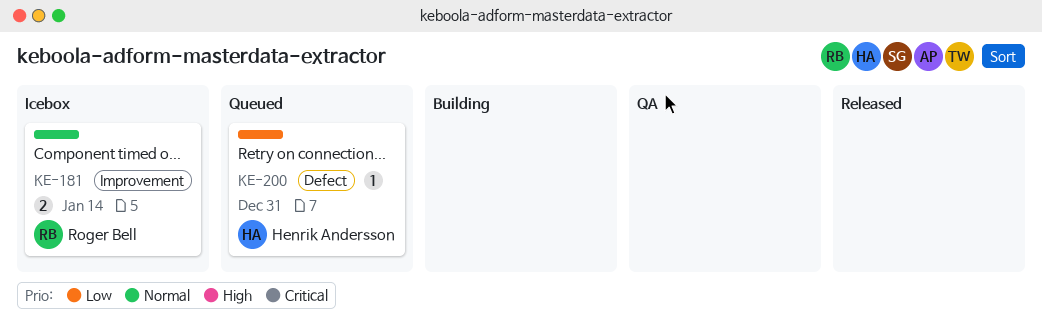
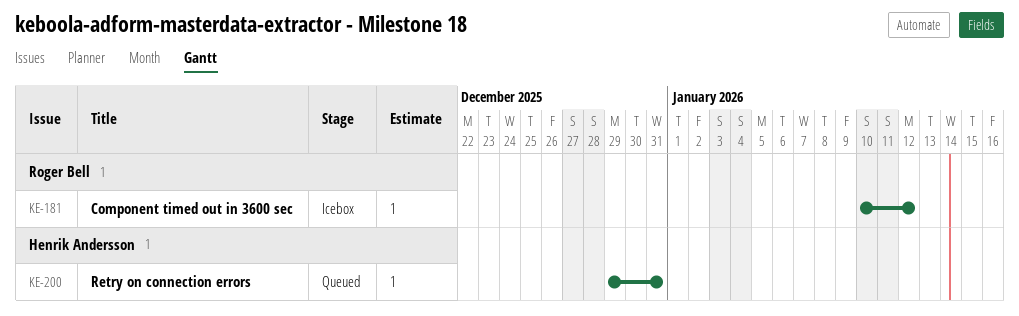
KE-181, estimate: 2 -> 1
KE-181, due: Jan 14 -> Jan 12

